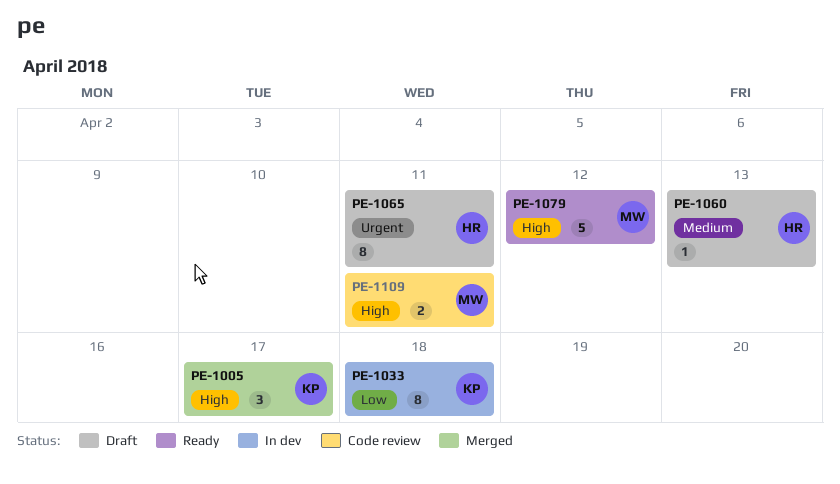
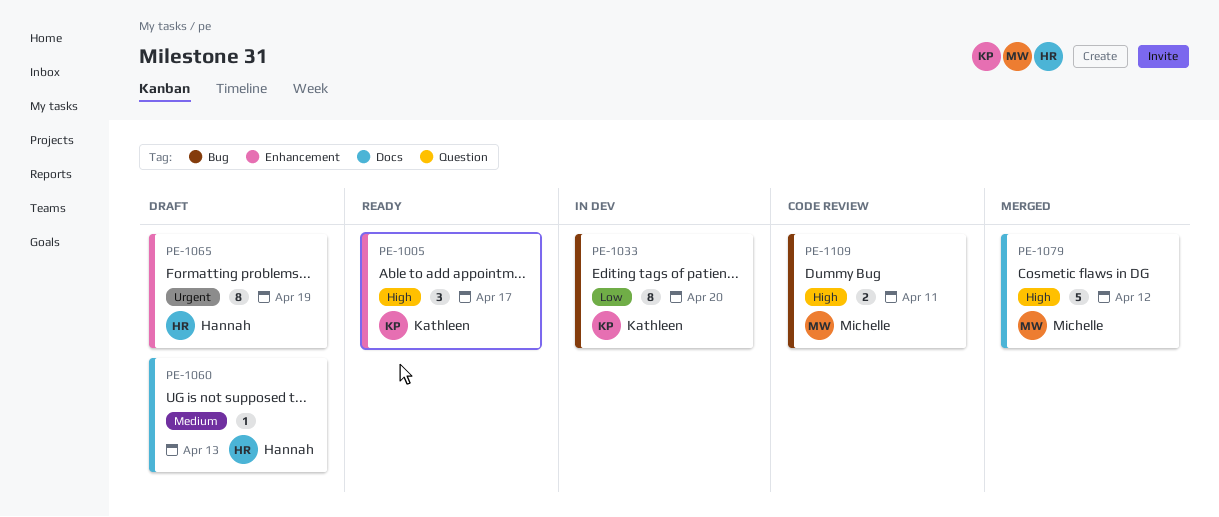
PE-1005, status: Merged -> Ready
PE-1033, due: Apr 18 -> Apr 20
PE-1065, due: Apr 11 -> Apr 19
PE-1079, status: Ready -> Merged

